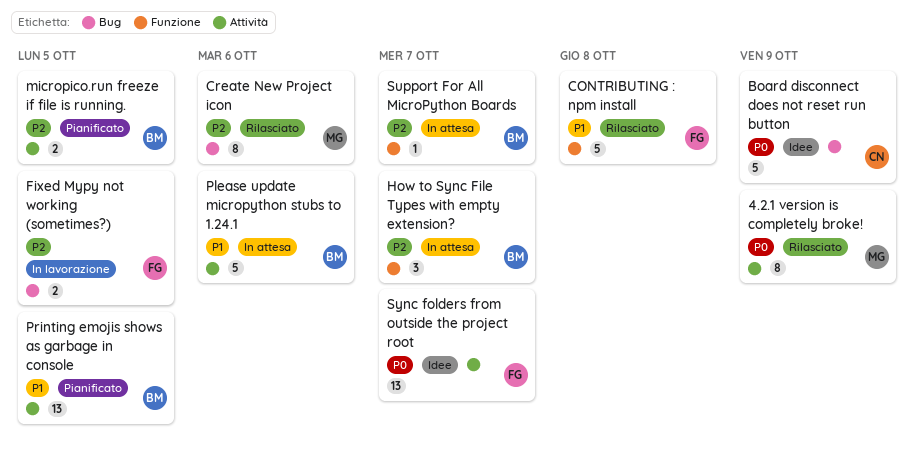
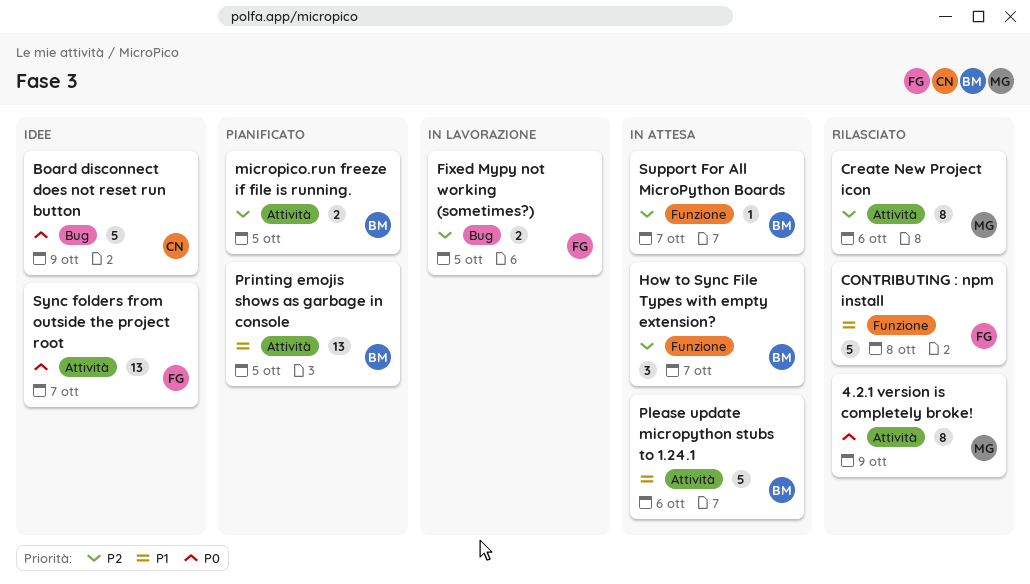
Create New Project icon, label: Bug -> Attività

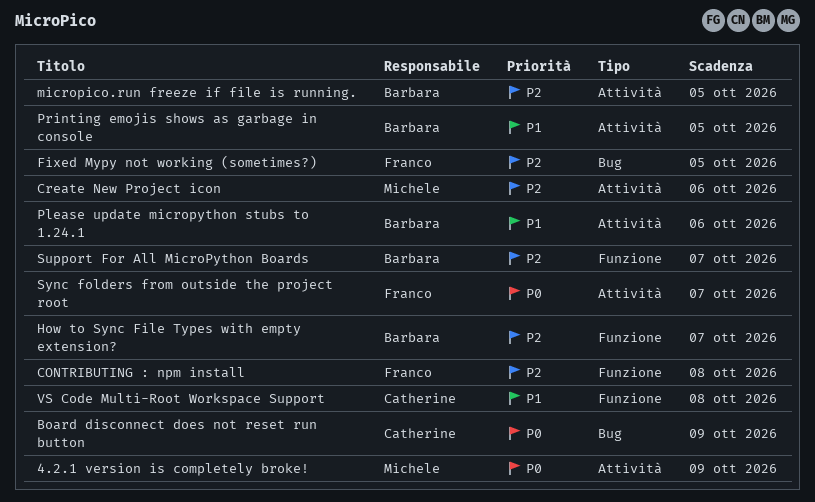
CONTRIBUTING : npm install, priority: P1 -> P2
VS Code Multi-Root Workspace Support: none -> present

